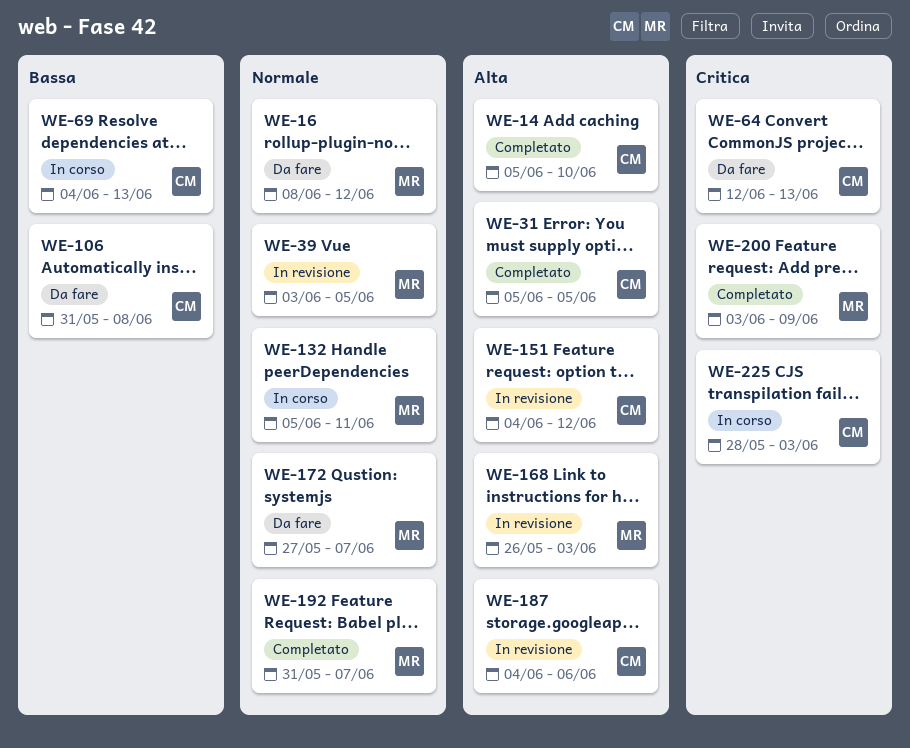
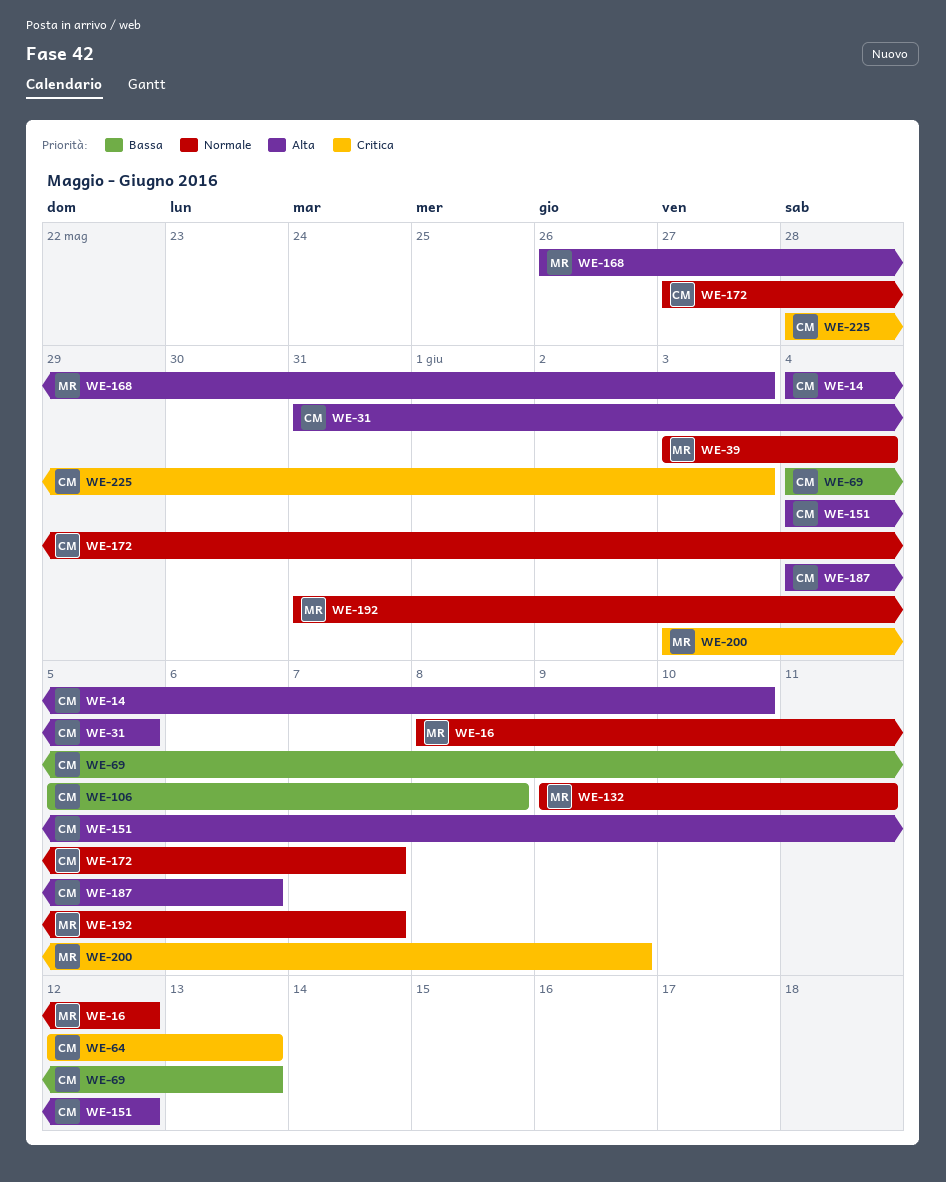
WE-14, start: Jun 5 -> Jun 4
WE-31, start: Jun 5 -> May 31
WE-39, due: Jun 5 -> Jun 4
WE-106, start: May 31 -> Jun 5
WE-132, start: Jun 5 -> Jun 9
WE-172, owner: MR -> CM

